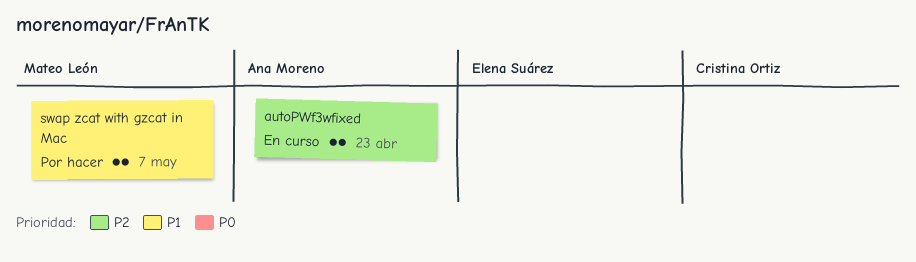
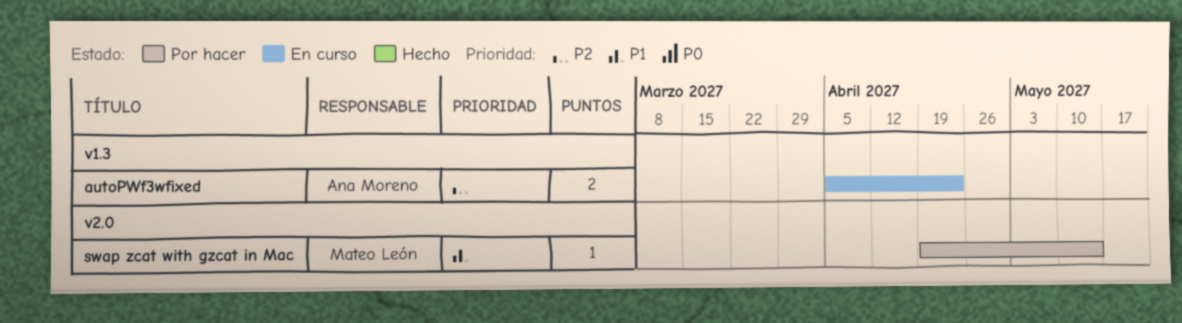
swap zcat with gzcat in Mac, estimate: 2 -> 1
swap zcat with gzcat in Mac, due: May 7 -> May 14

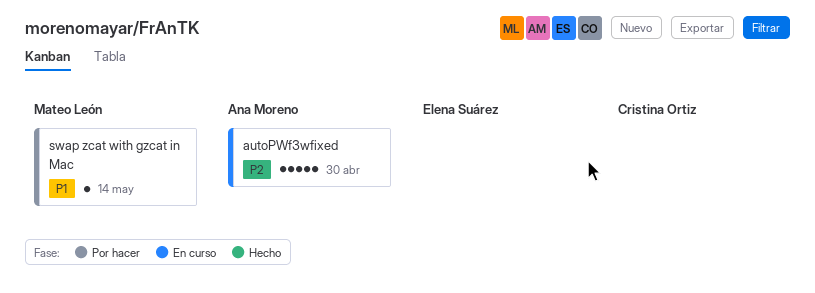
autoPWf3wfixed, estimate: 2 -> 5
autoPWf3wfixed, due: Apr 23 -> Apr 30

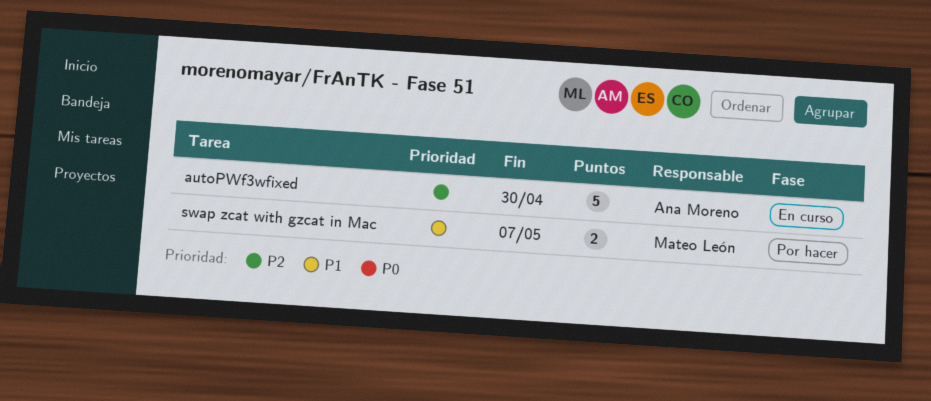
swap zcat with gzcat in Mac, estimate: 1 -> 2
swap zcat with gzcat in Mac, due: May 14 -> May 7

